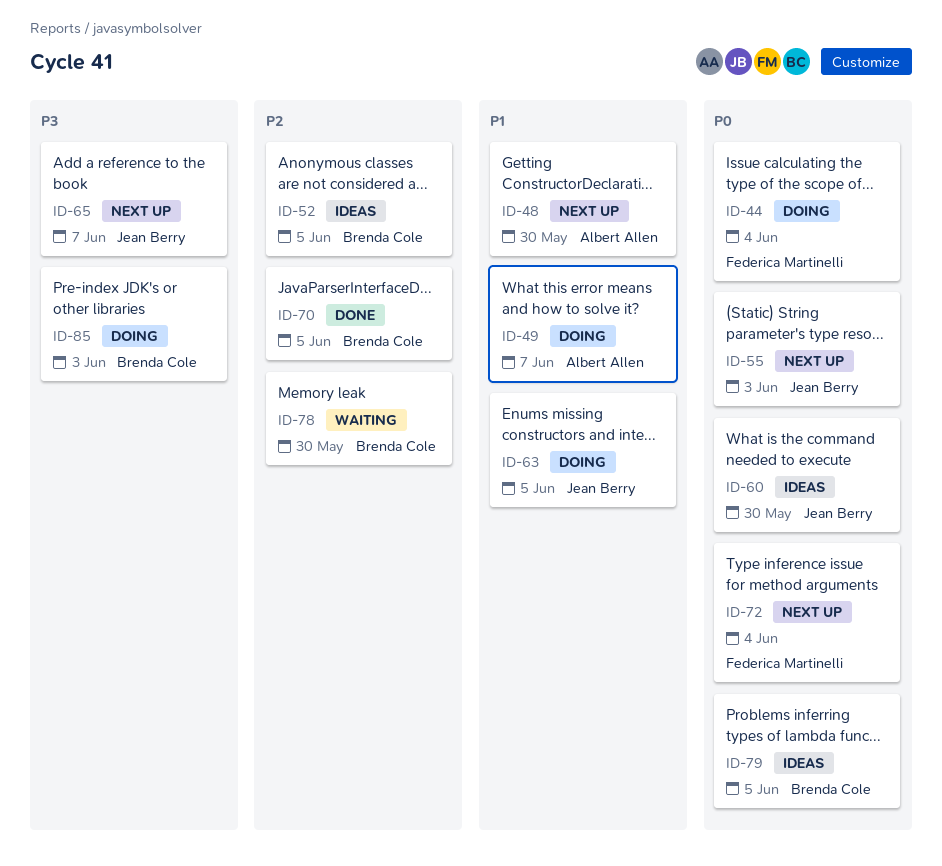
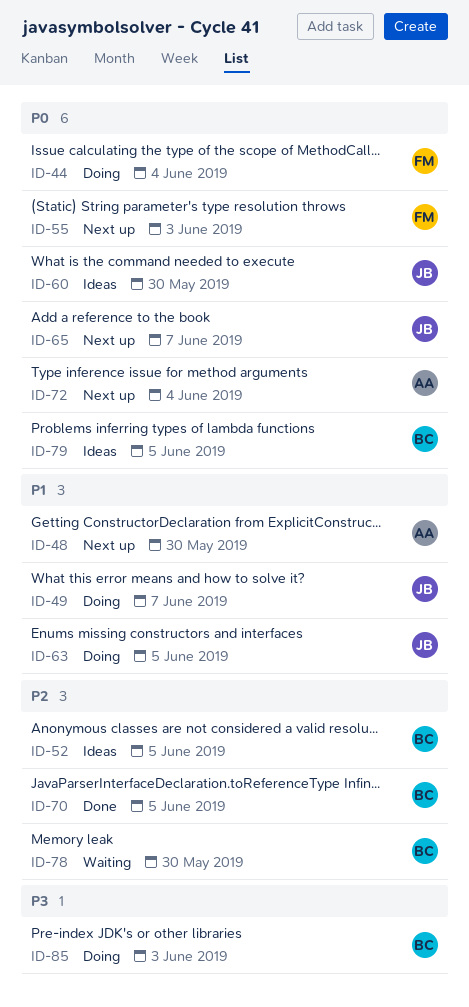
ID-49, owner: Albert Allen -> Jean Berry
ID-55, owner: Jean Berry -> Federica Martinelli
ID-65, priority: P3 -> P0
ID-72, owner: Federica Martinelli -> Albert Allen

